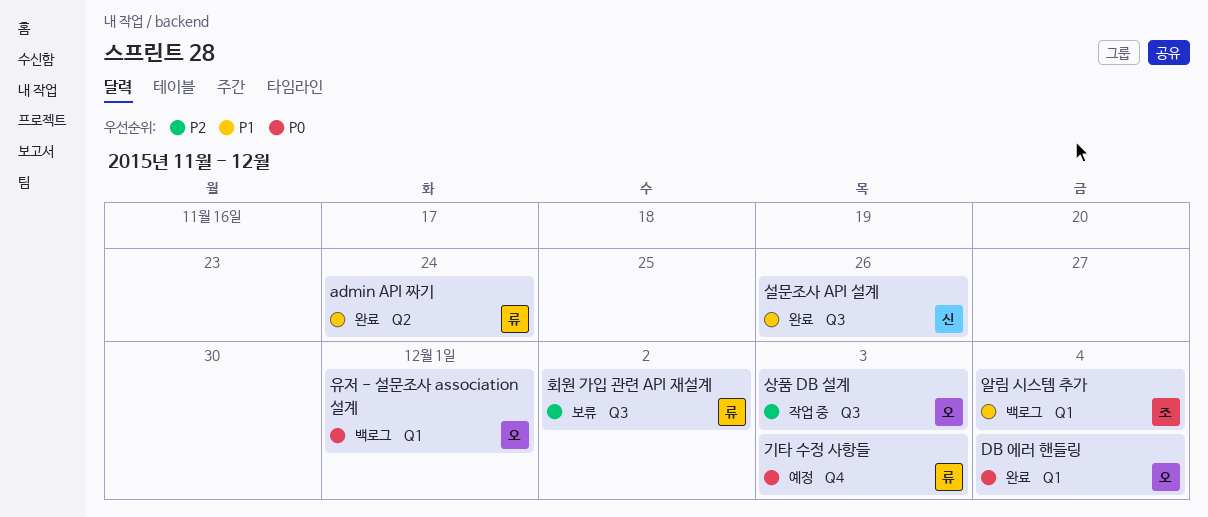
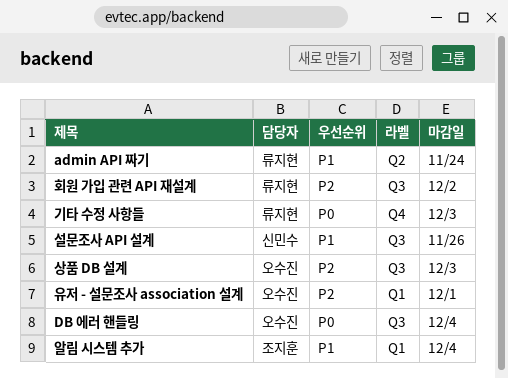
DB 에러 핸들링, label: Q1 -> Q3
유저 - 설문조사 association 설계, priority: P0 -> P2

